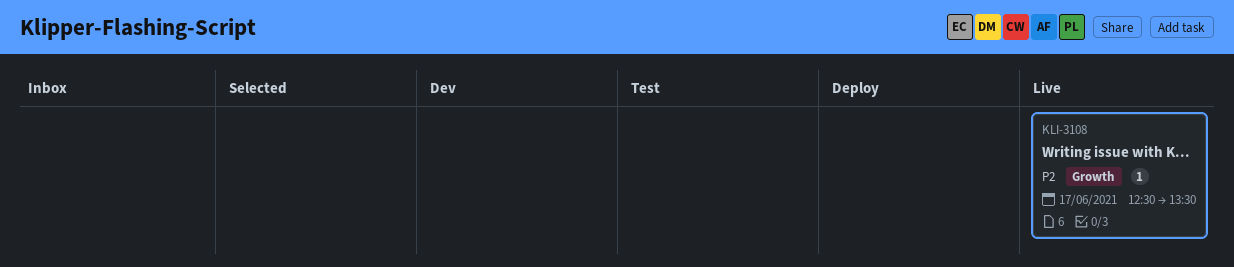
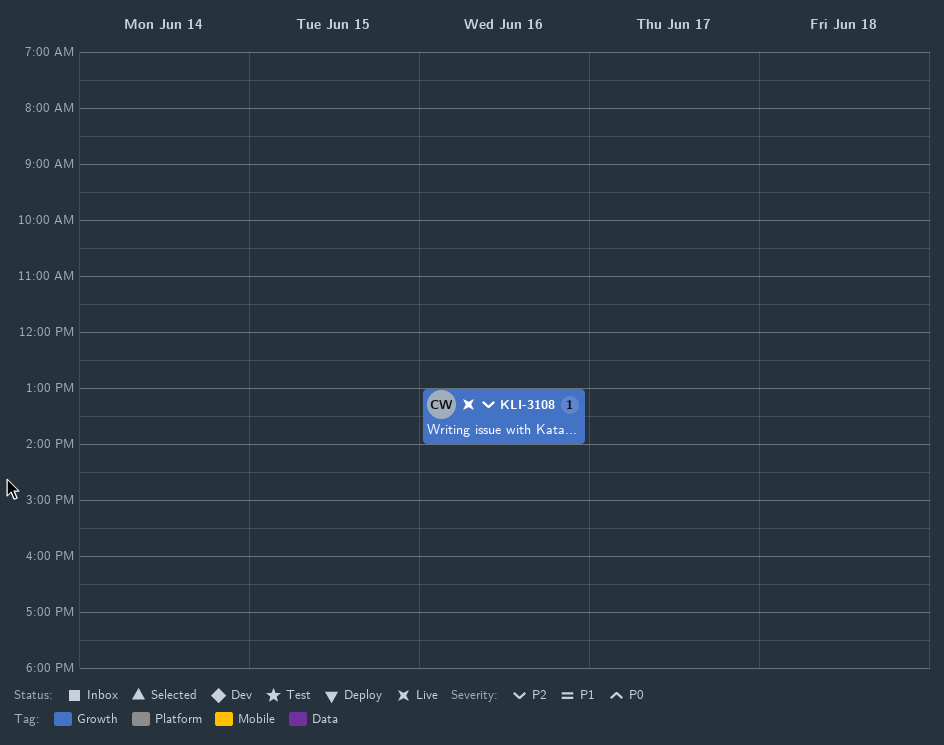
KLI-3108, day: Jun 17 -> Jun 16
KLI-3108, begins: 12:30 -> 13:00
KLI-3108, ends: 13:30 -> 14:00

